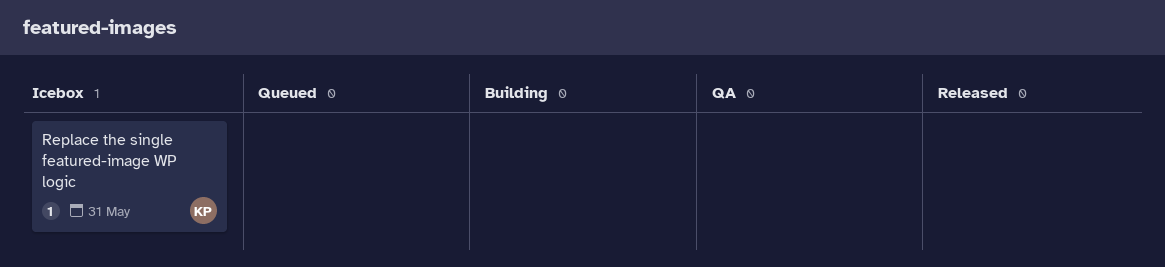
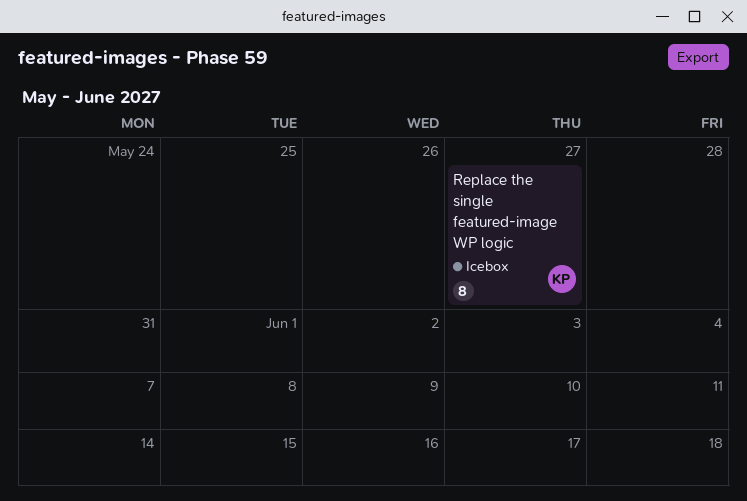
Replace the single featured-image WP logic, estimate: 1 -> 8
Replace the single featured-image WP logic, due: May 31 -> May 27

